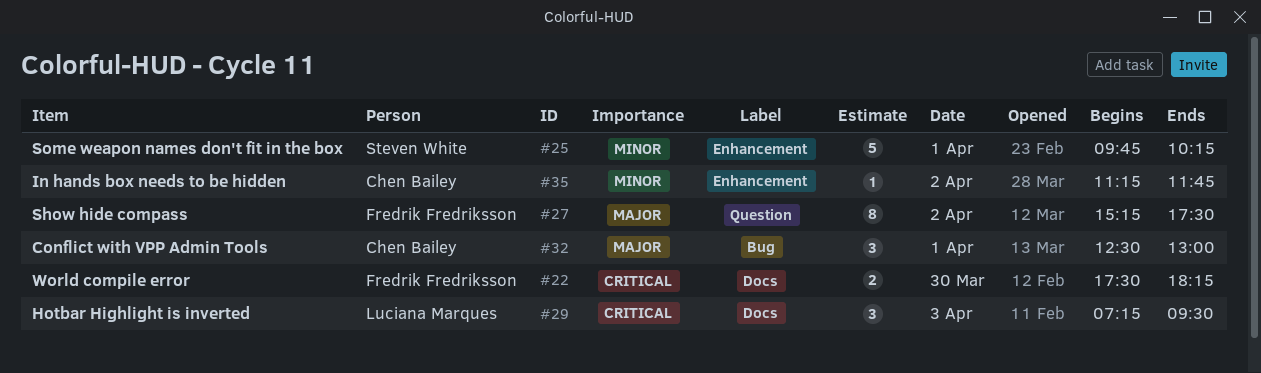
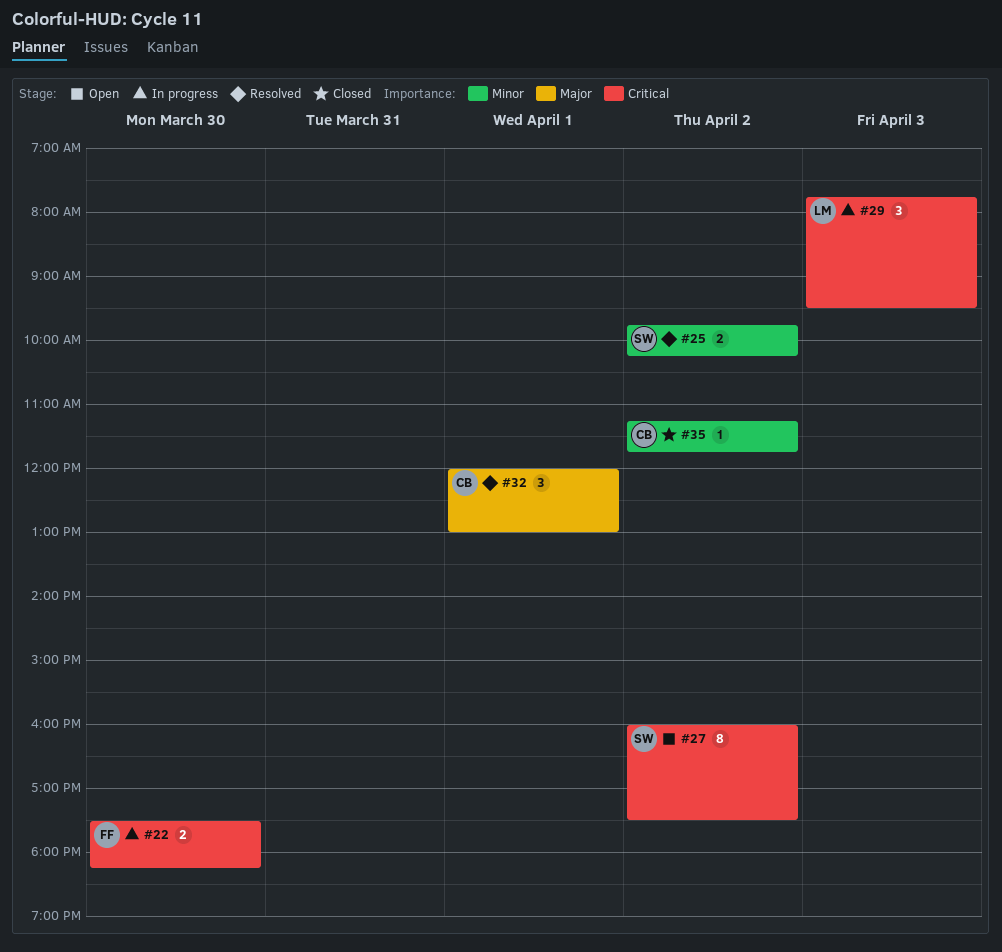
#25, estimate: 5 -> 2
#25, day: Apr 1 -> Apr 2
#27, owner: Fredrik Fredriksson -> Steven White
#27, priority: Major -> Critical
#27, begins: 15:15 -> 16:00
#29, begins: 07:15 -> 07:45
#32, begins: 12:30 -> 12:00

